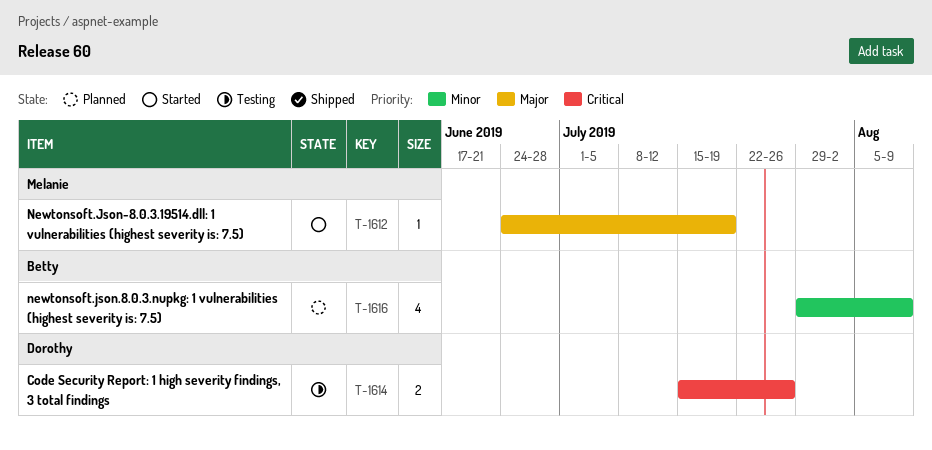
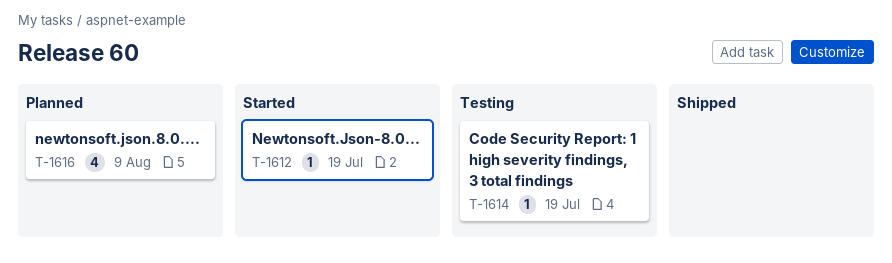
T-1614, estimate: 2 -> 1
T-1614, due: Jul 26 -> Jul 19

